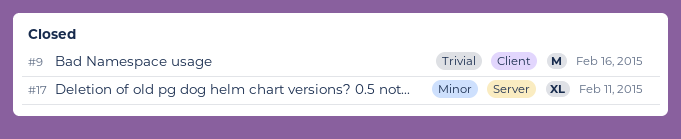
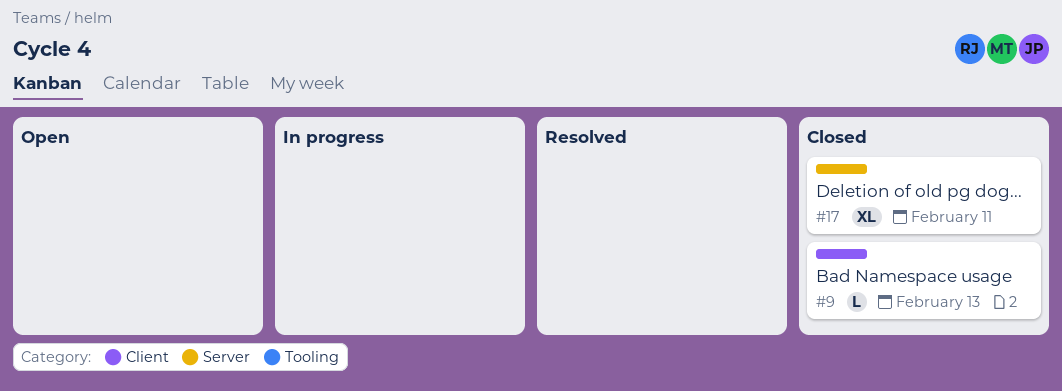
#9, estimate: M -> L
#9, due: Feb 16 -> Feb 13

